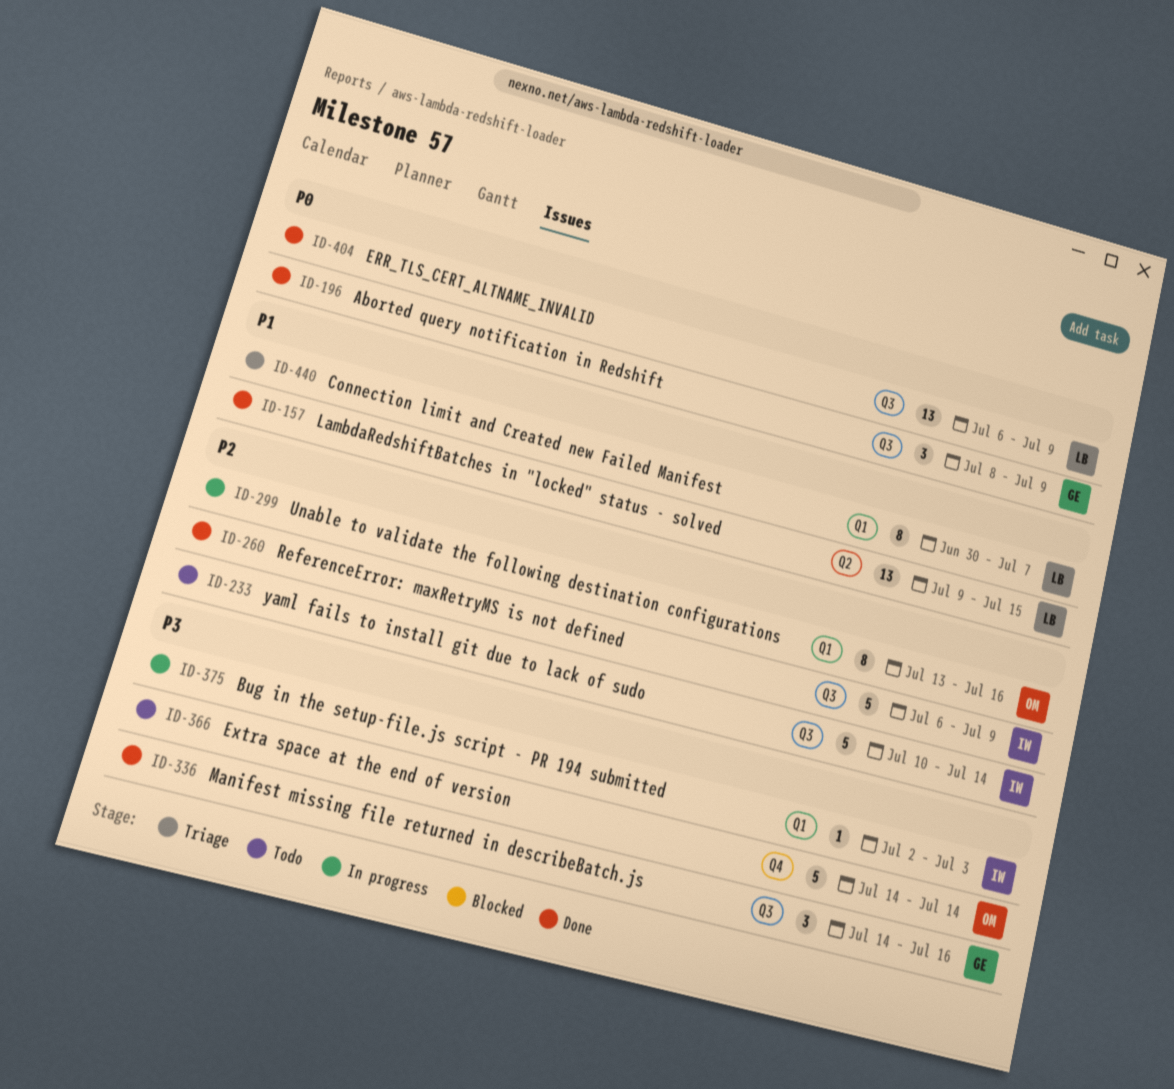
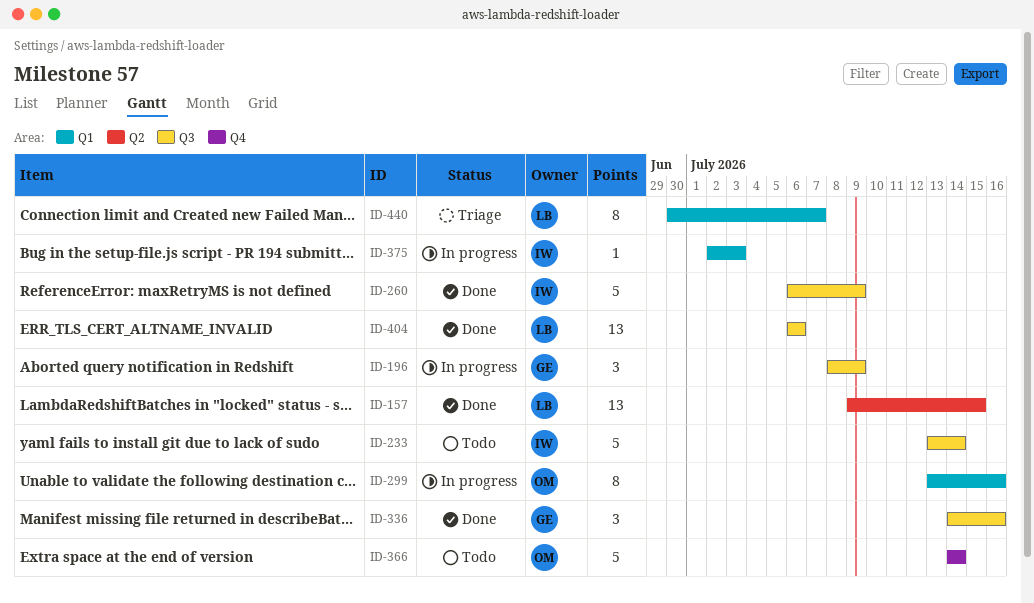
ID-196, status: Done -> In progress
ID-233, start: Jul 10 -> Jul 13
ID-404, due: Jul 9 -> Jul 6

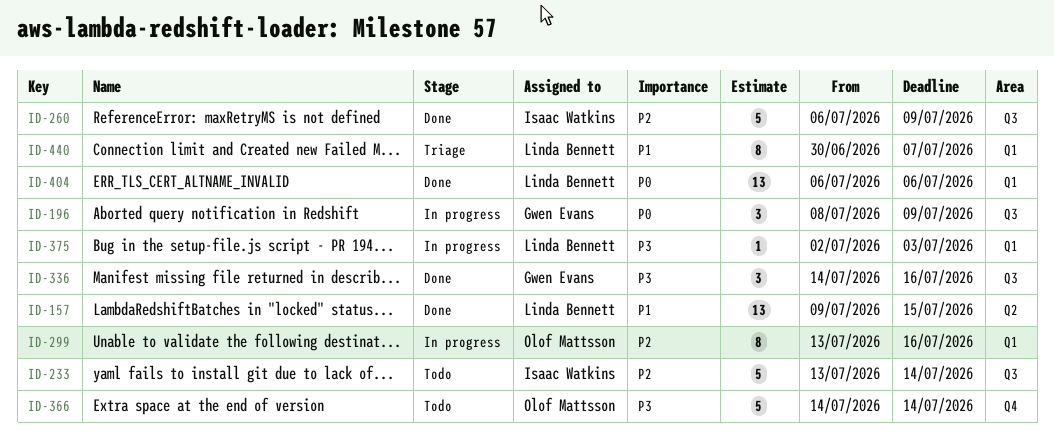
ID-375, owner: Isaac Watkins -> Linda Bennett
ID-404, label: Q3 -> Q1

